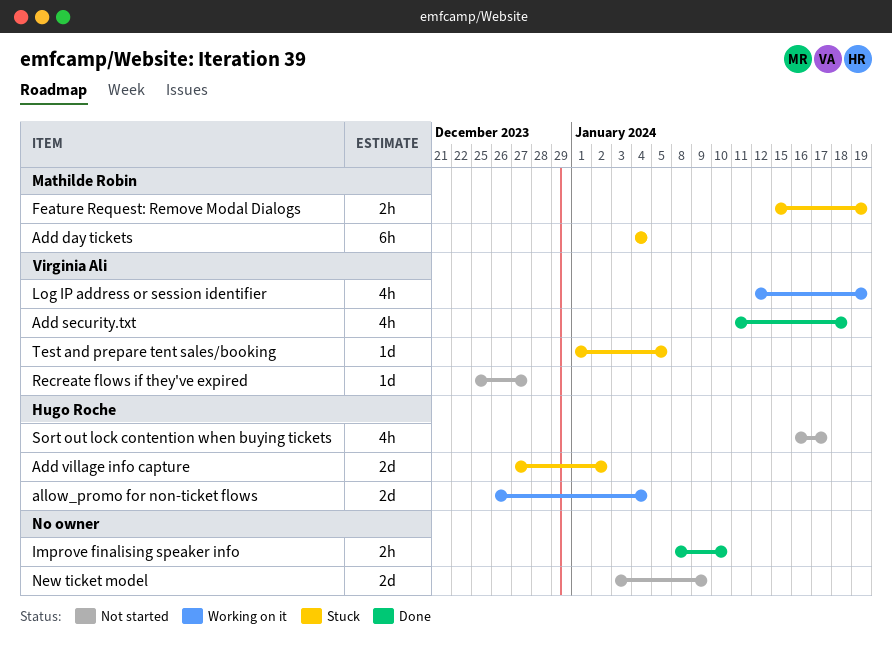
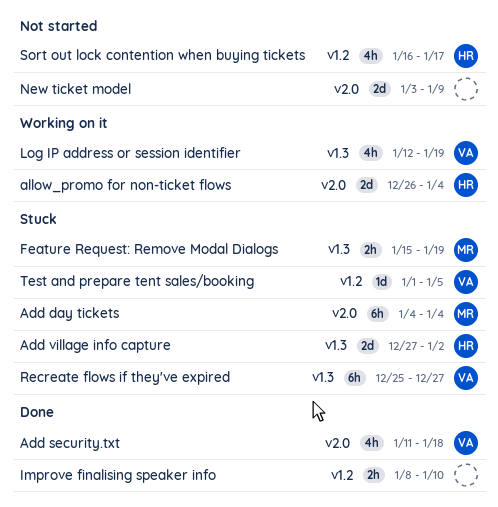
Recreate flows if they've expired, status: Not started -> Stuck
Recreate flows if they've expired, estimate: 1d -> 6h

